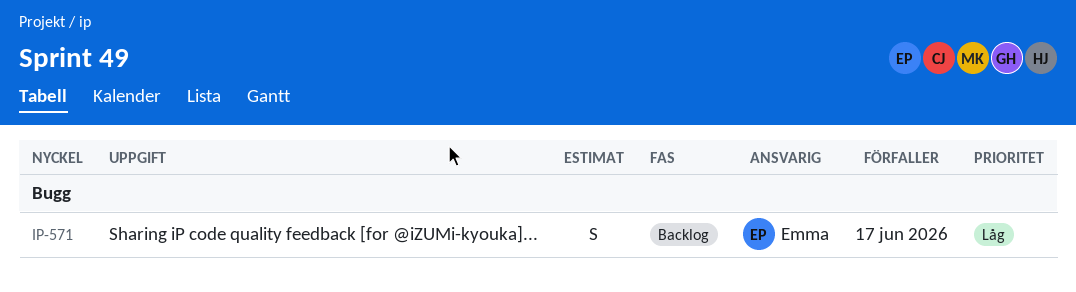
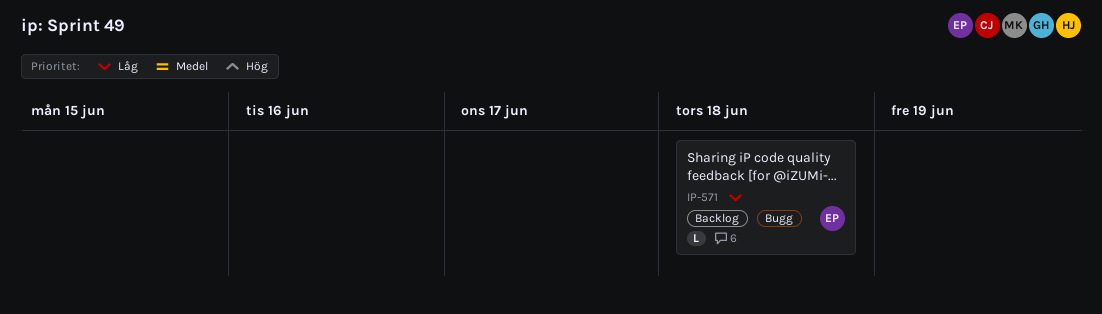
IP-571, estimate: S -> L
IP-571, due: Jun 17 -> Jun 18

